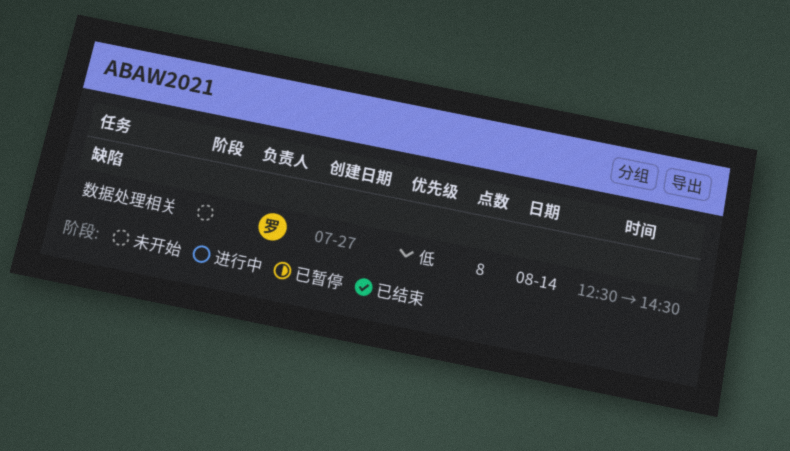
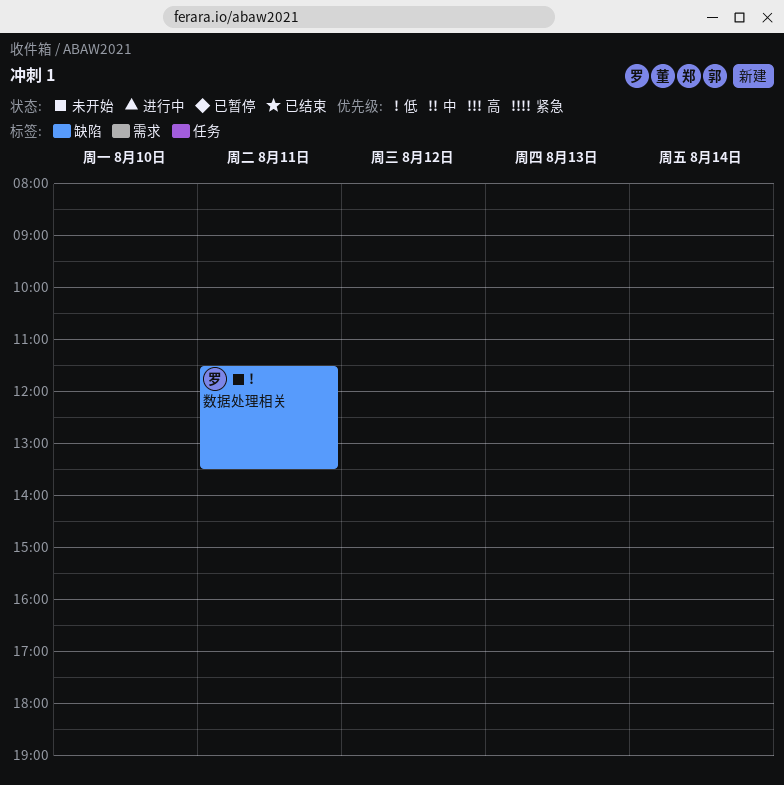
数据处理相关, day: Aug 14 -> Aug 11
数据处理相关, begins: 12:30 -> 11:30
数据处理相关, ends: 14:30 -> 13:30

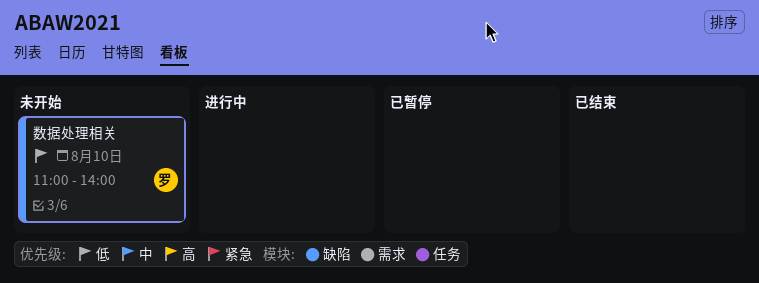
数据处理相关, day: Aug 11 -> Aug 10
数据处理相关, begins: 11:30 -> 11:00
数据处理相关, ends: 13:30 -> 14:00

